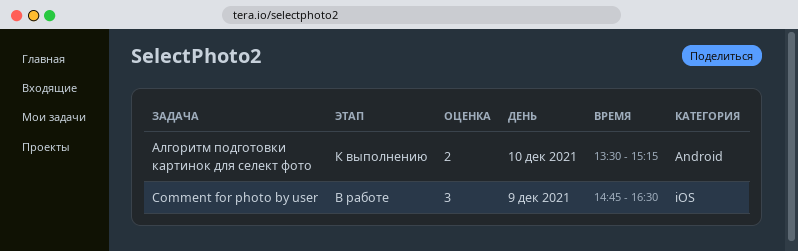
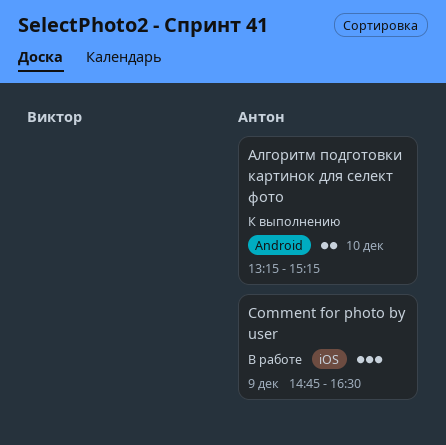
Алгоритм подготовки картинок для селект фото, begins: 13:30 -> 13:15

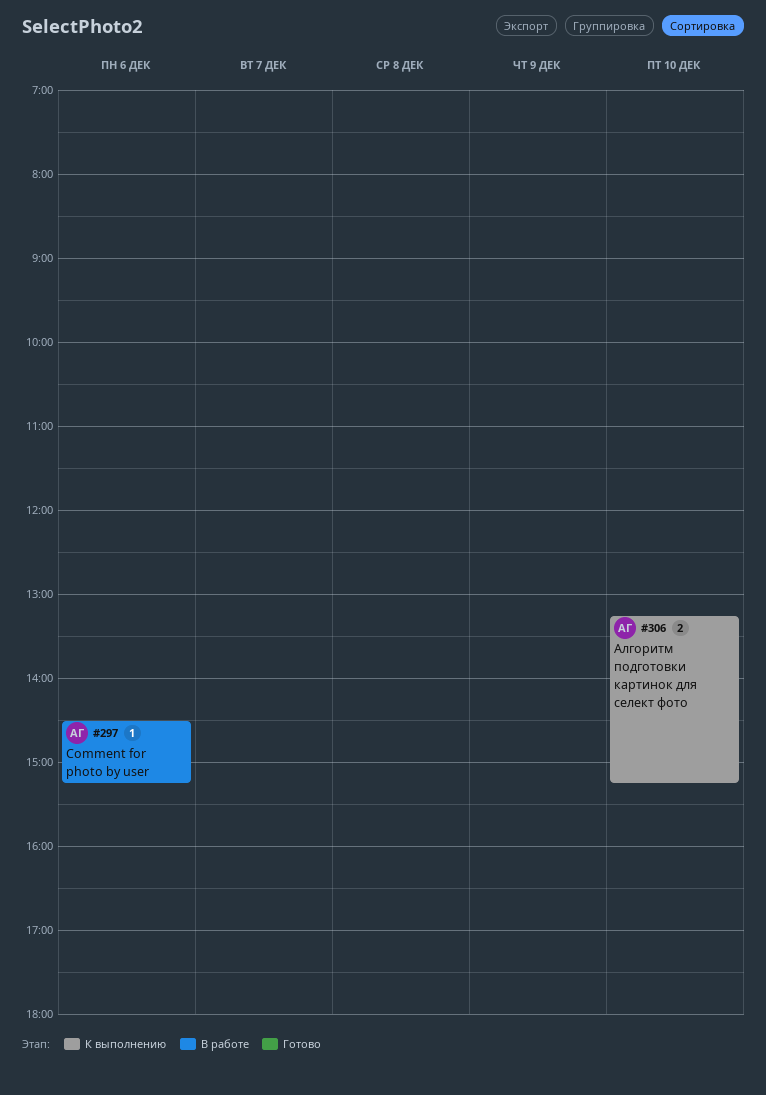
Comment for photo by user, estimate: 3 -> 1
Comment for photo by user, day: Dec 9 -> Dec 6
Comment for photo by user, begins: 14:45 -> 14:30
Comment for photo by user, ends: 16:30 -> 15:15

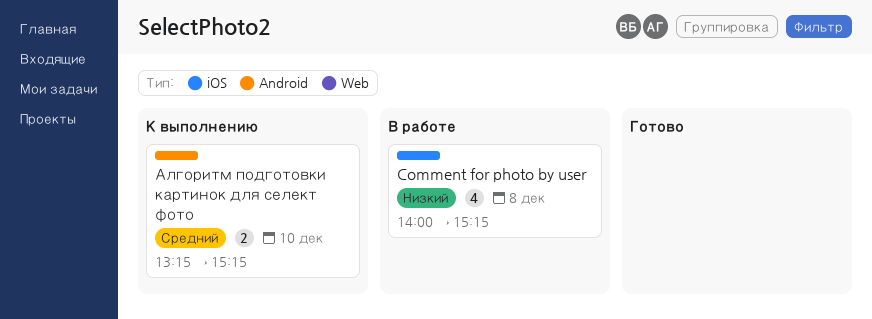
Comment for photo by user, estimate: 1 -> 4
Comment for photo by user, day: Dec 6 -> Dec 8
Comment for photo by user, begins: 14:30 -> 14:00

